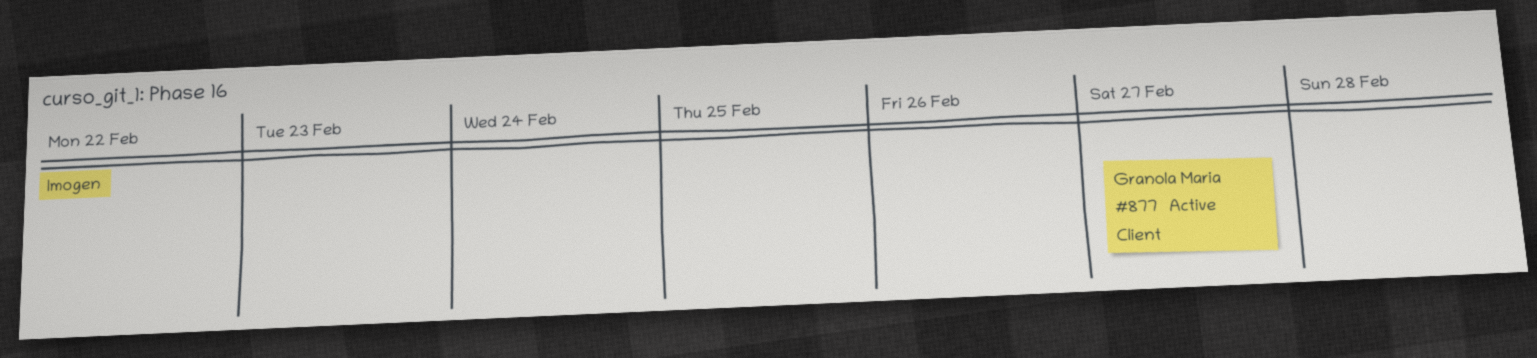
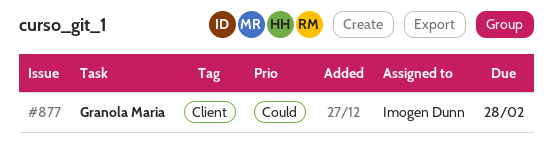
#877, due: Feb 27 -> Feb 28

